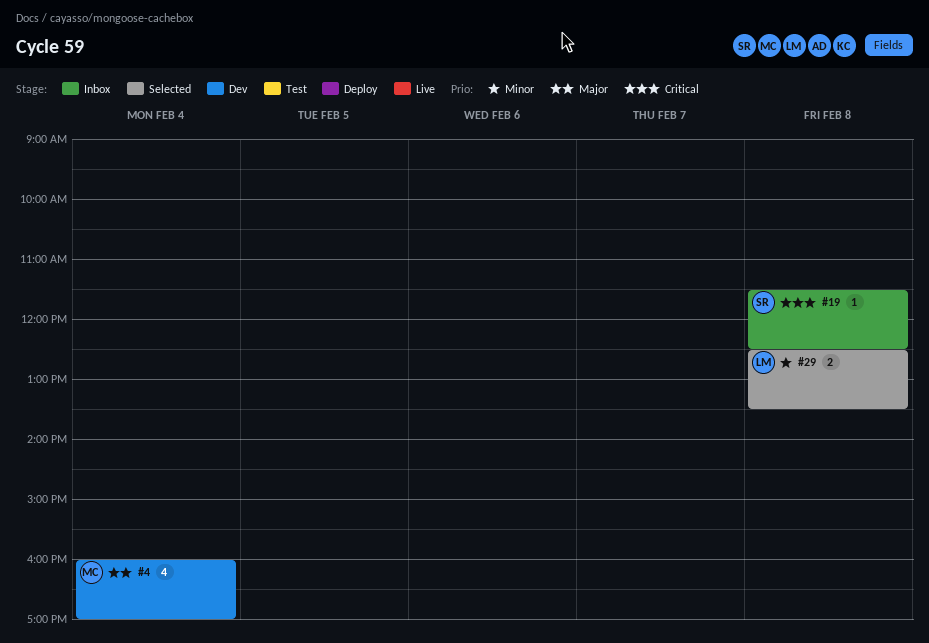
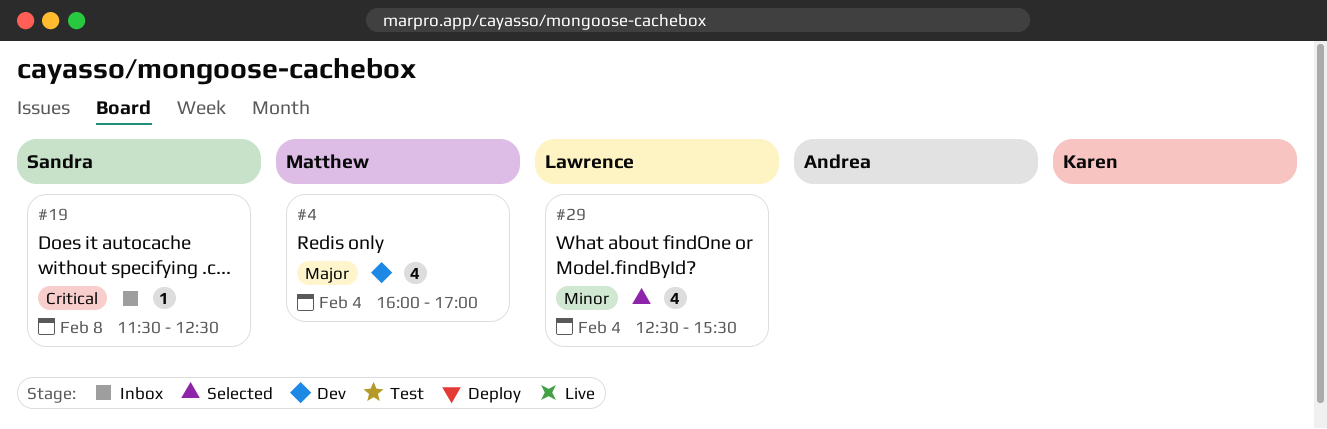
#29, estimate: 2 -> 4
#29, day: Feb 8 -> Feb 4
#29, ends: 13:30 -> 15:30

